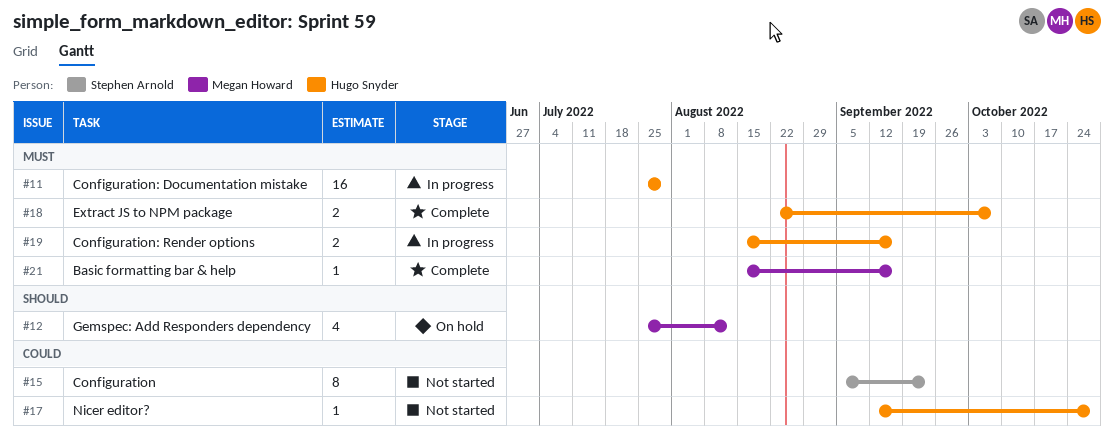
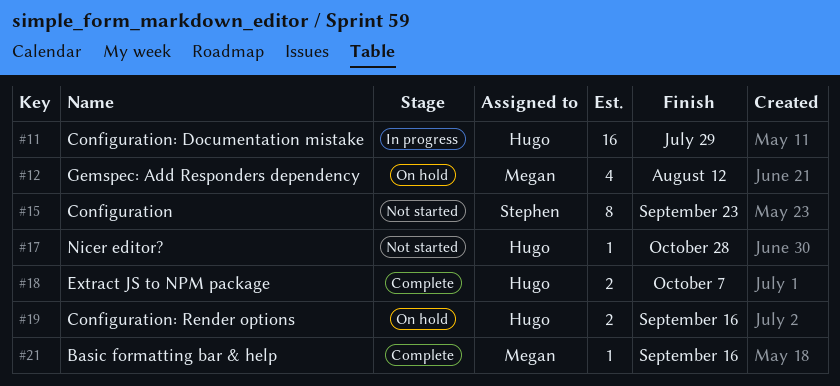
#19, status: In progress -> On hold

